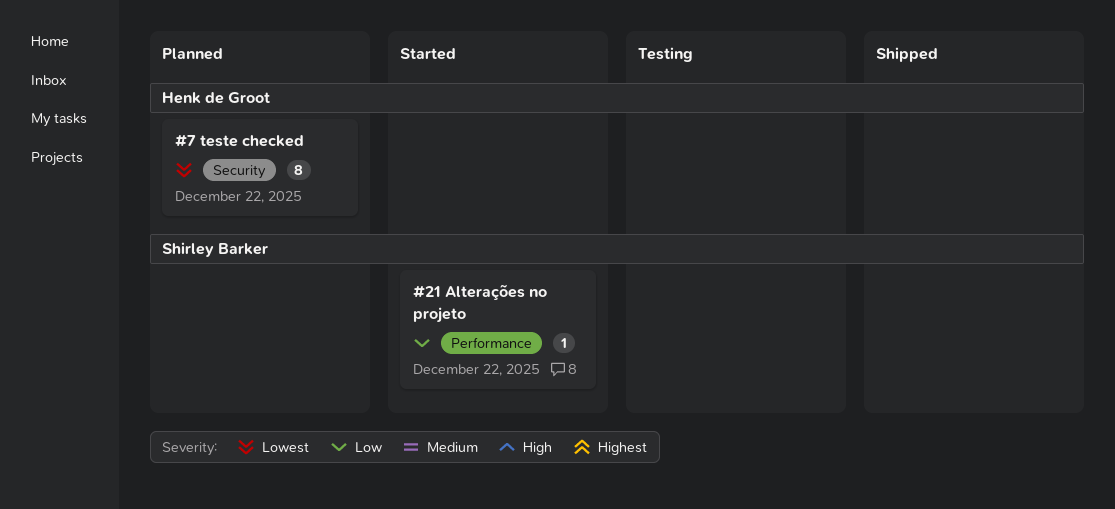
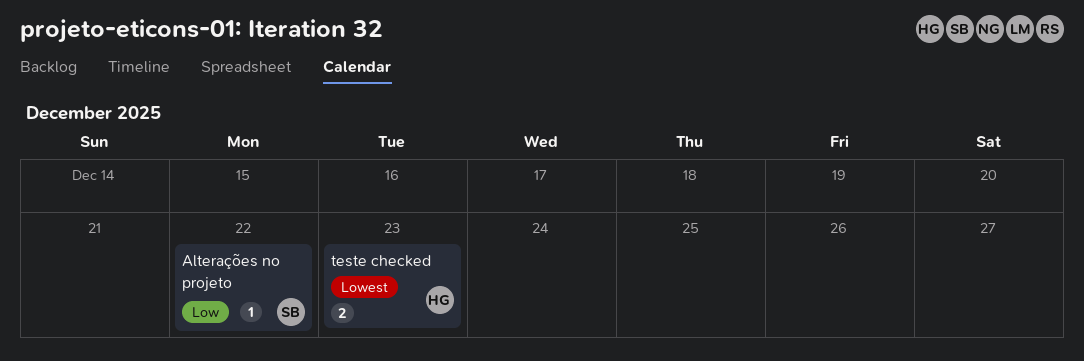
teste checked, estimate: 8 -> 2
teste checked, due: Dec 22 -> Dec 23

